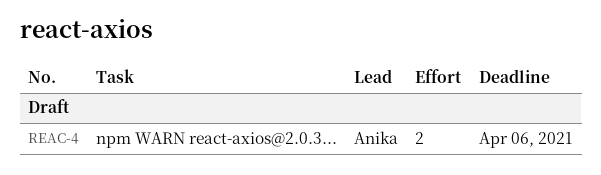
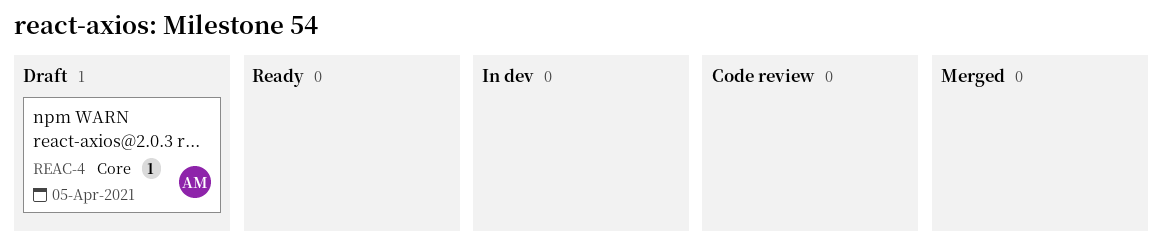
REAC-4, estimate: 2 -> 1
REAC-4, due: Apr 6 -> Apr 5

